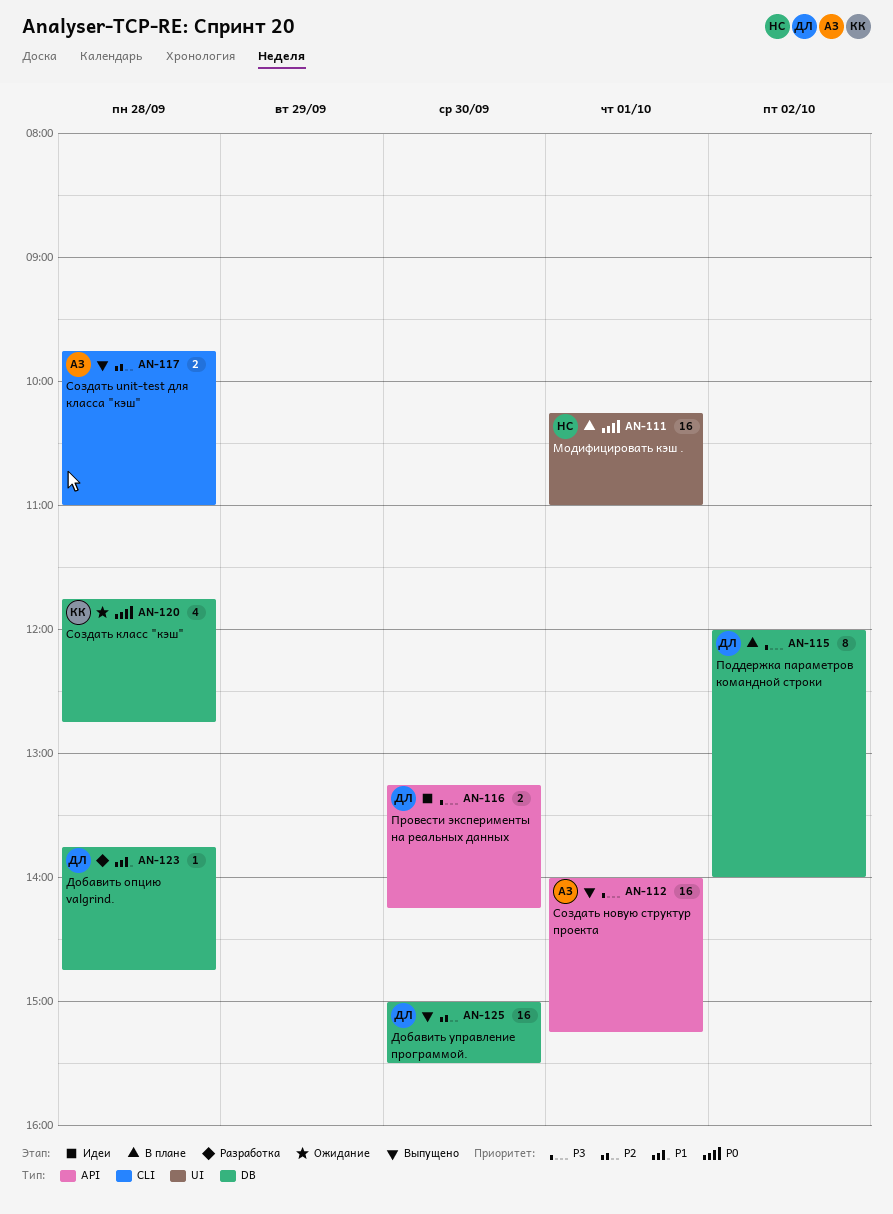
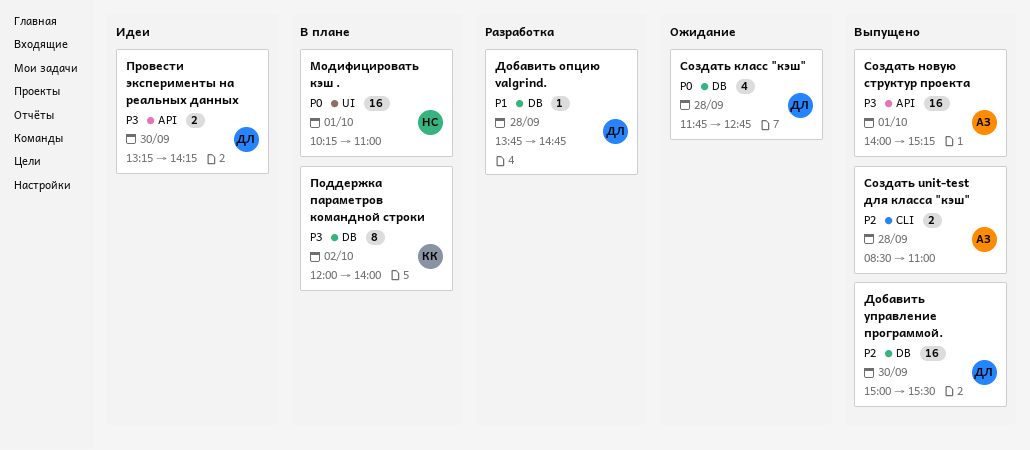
Поддержка параметров командной строки, owner: ДЛ -> КК
Создать unit-test для класса "кэш", begins: 09:45 -> 08:30
Создать класс "кэш", owner: КК -> ДЛ

